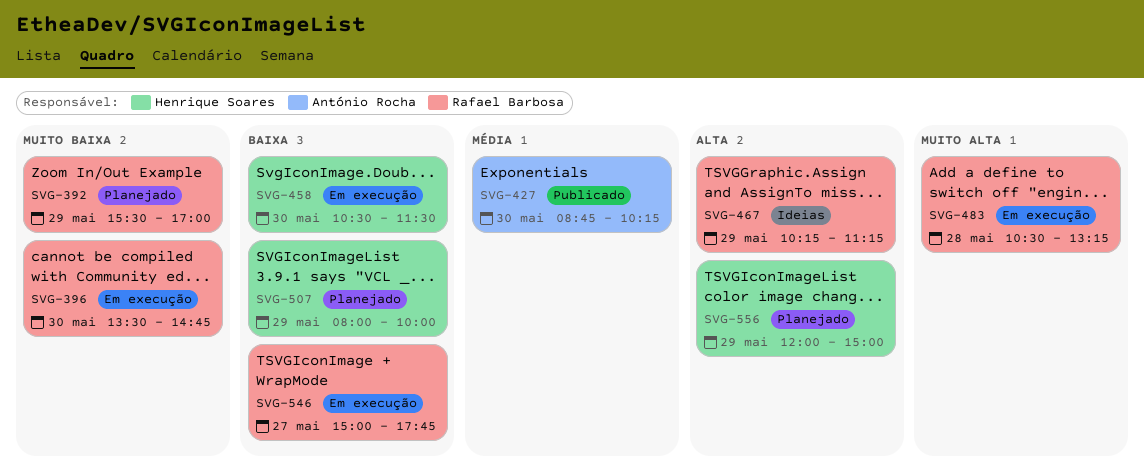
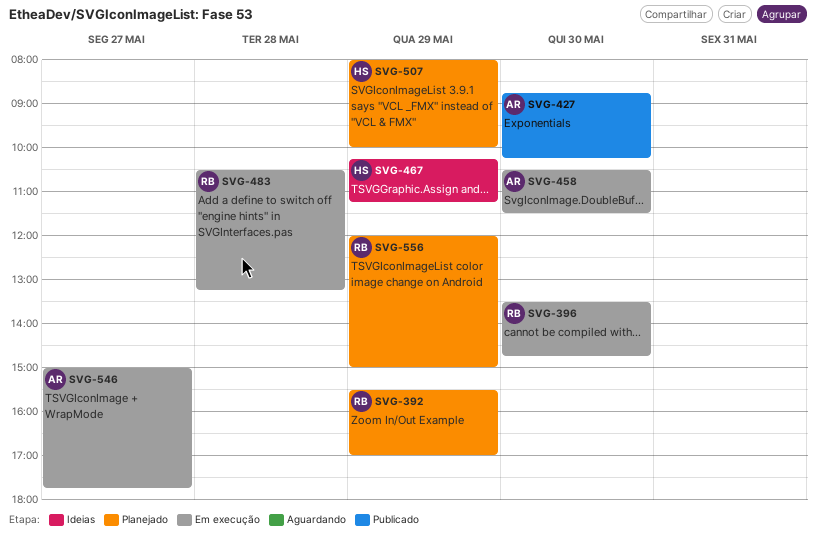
SVG-458, owner: Henrique Soares -> António Rocha
SVG-467, owner: Rafael Barbosa -> Henrique Soares
SVG-546, owner: Rafael Barbosa -> António Rocha
SVG-556, owner: Henrique Soares -> Rafael Barbosa

